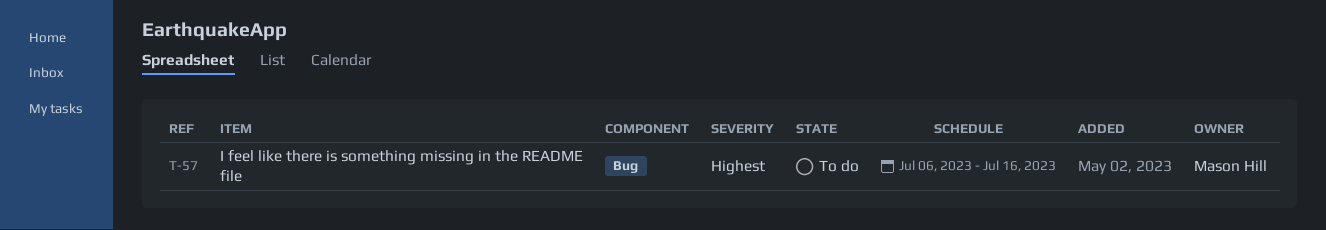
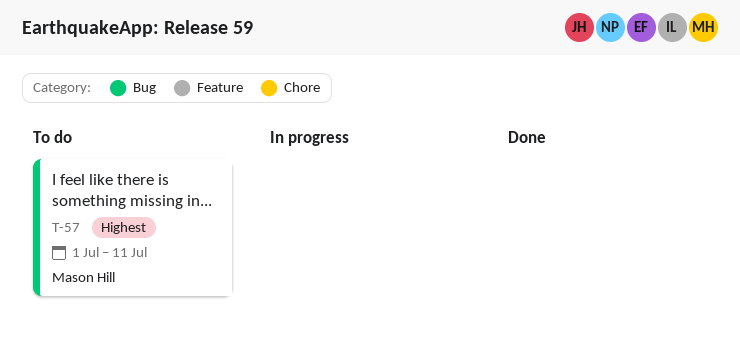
T-57, start: Jul 6 -> Jul 1
T-57, due: Jul 16 -> Jul 11

